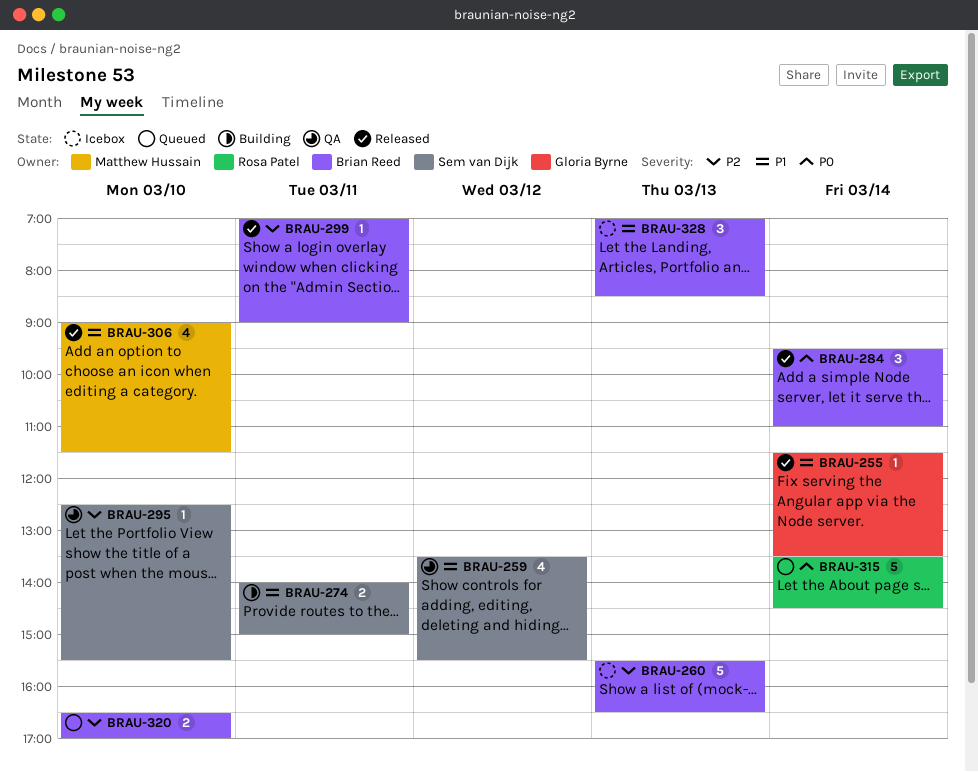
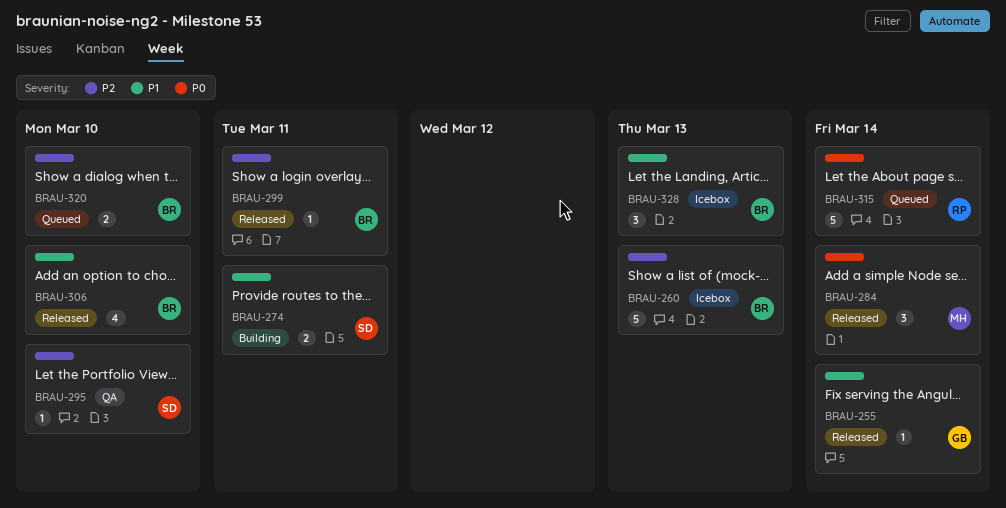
BRAU-259: present -> none
BRAU-284, owner: Brian Reed -> Matthew Hussain
BRAU-306, owner: Matthew Hussain -> Brian Reed

